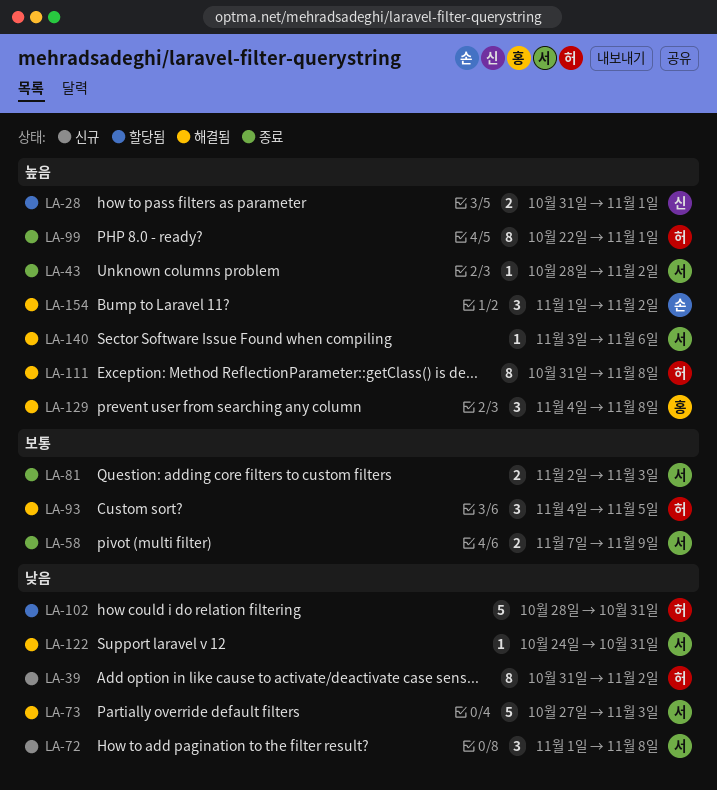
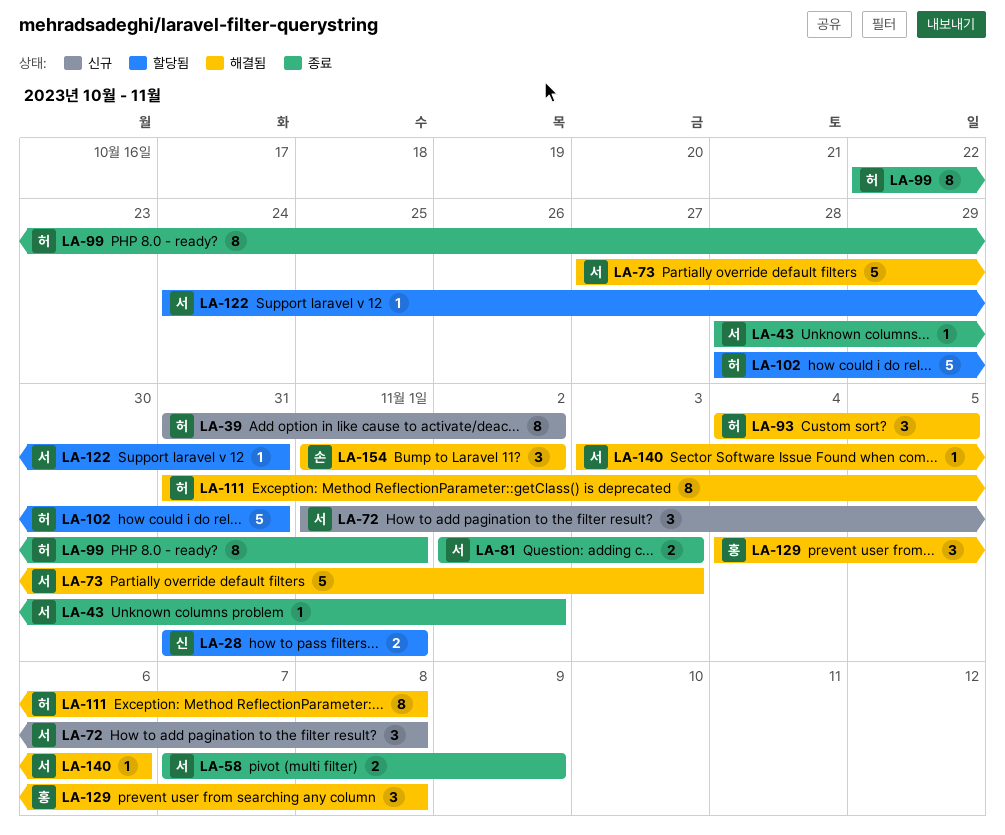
LA-122, status: 해결됨 -> 할당됨

